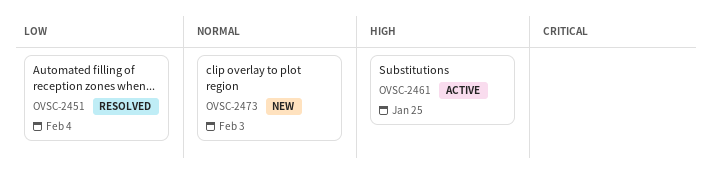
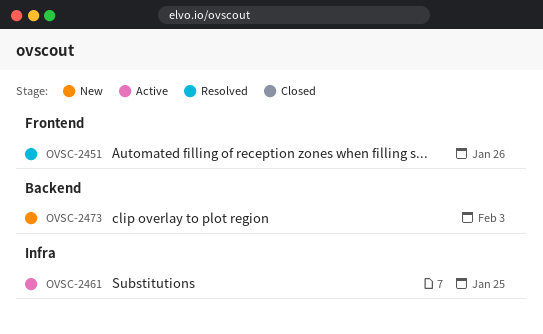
OVSC-2451, due: Feb 4 -> Jan 26

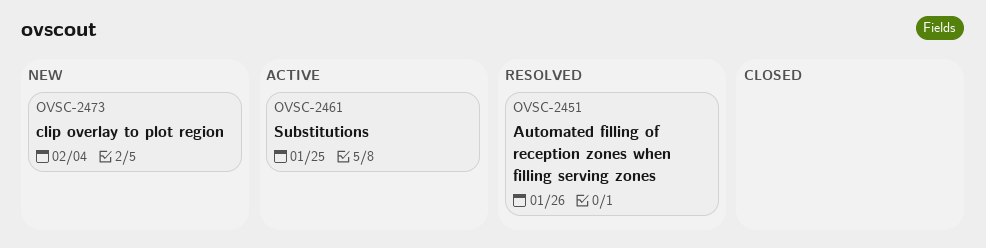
OVSC-2473, due: Feb 3 -> Feb 4

